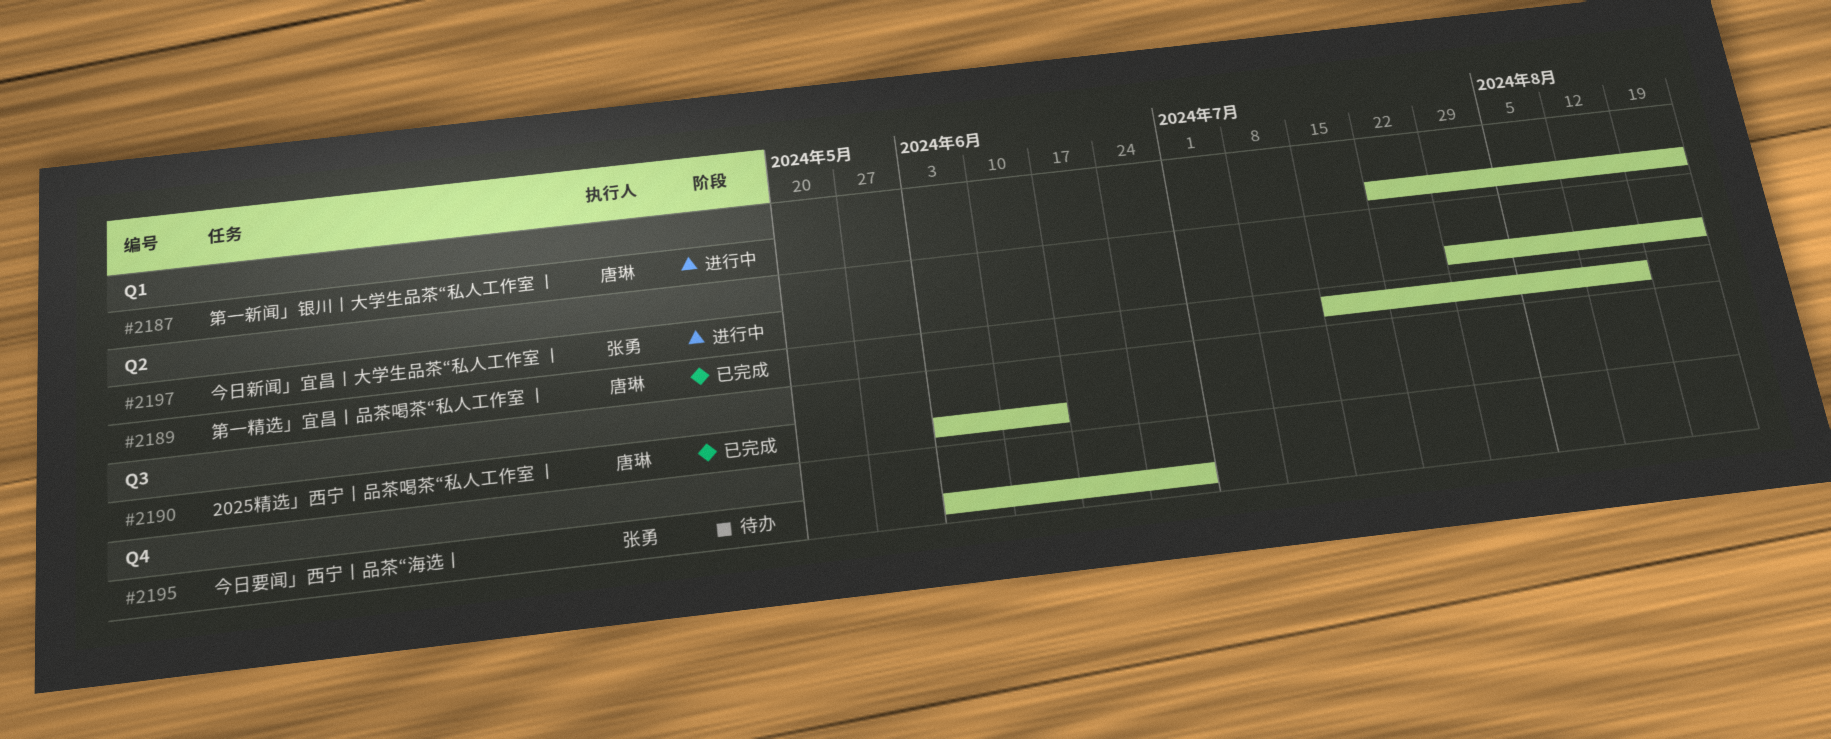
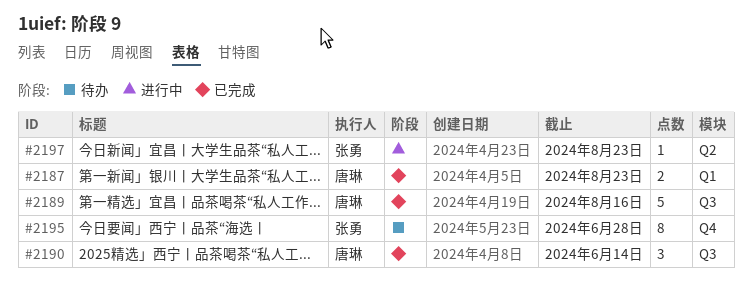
#2187, status: 进行中 -> 已完成
#2189, label: Q2 -> Q3

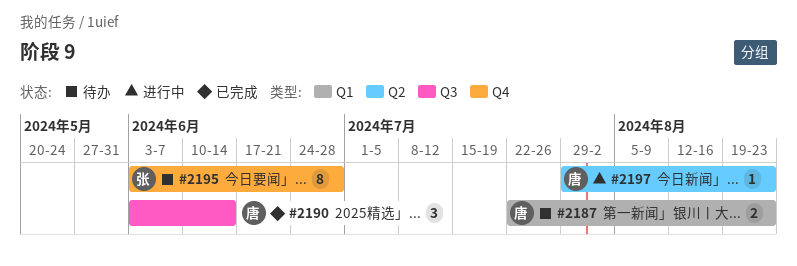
#2187, status: 已完成 -> 待办
#2189: present -> none
#2197, owner: 张勇 -> 唐琳

